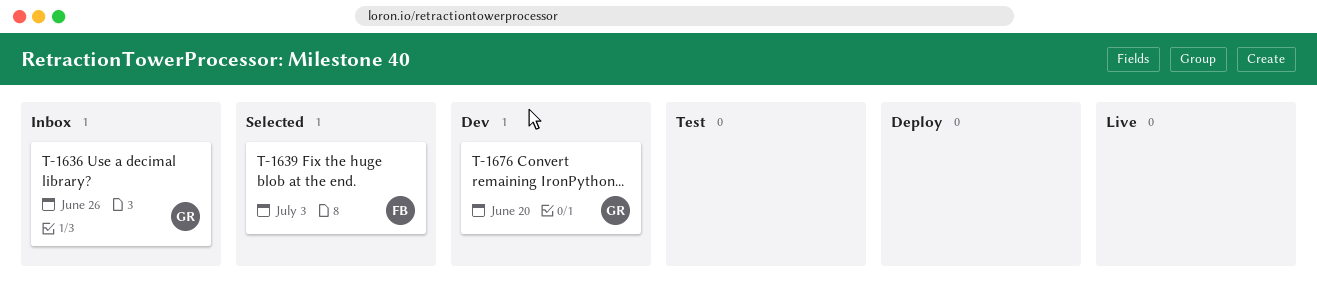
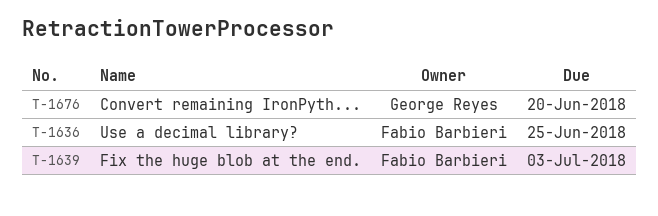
T-1636, owner: George Reyes -> Fabio Barbieri
T-1636, due: Jun 26 -> Jun 25

